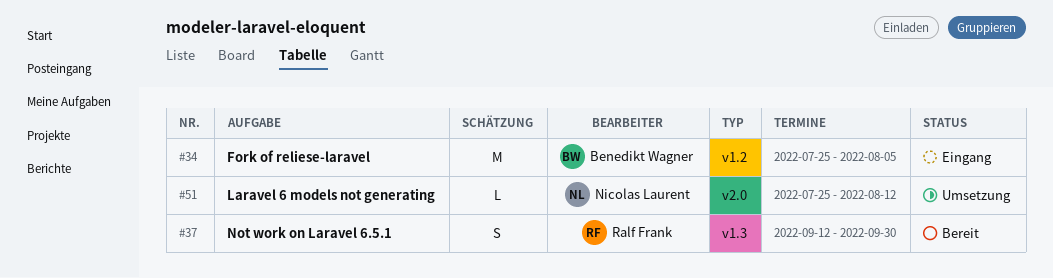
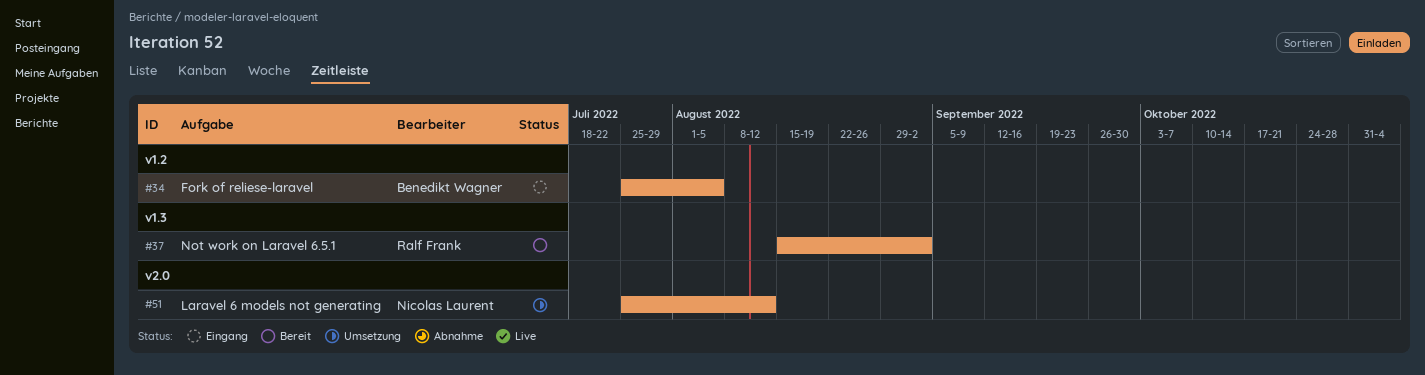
#37, start: Sep 12 -> Aug 15
#37, due: Sep 30 -> Sep 2

